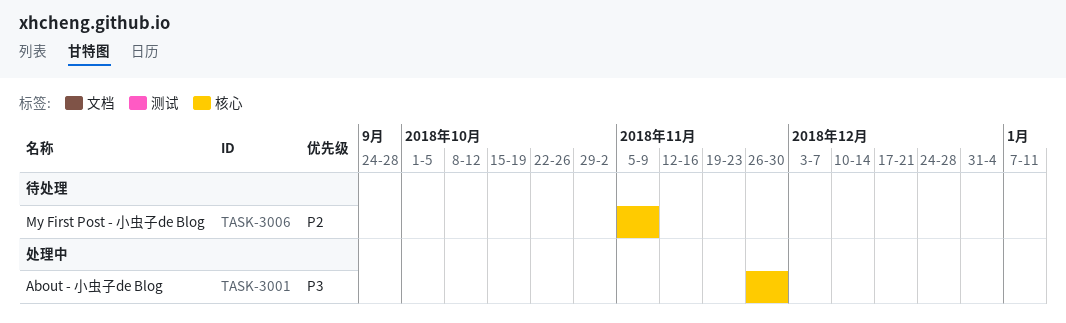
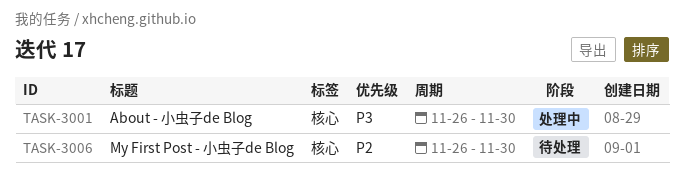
TASK-3006, start: Nov 5 -> Nov 26
TASK-3006, due: Nov 9 -> Nov 30

